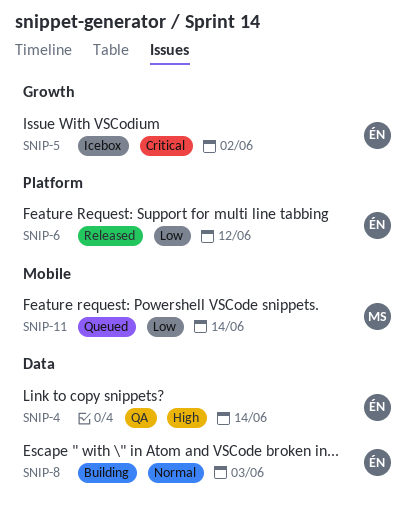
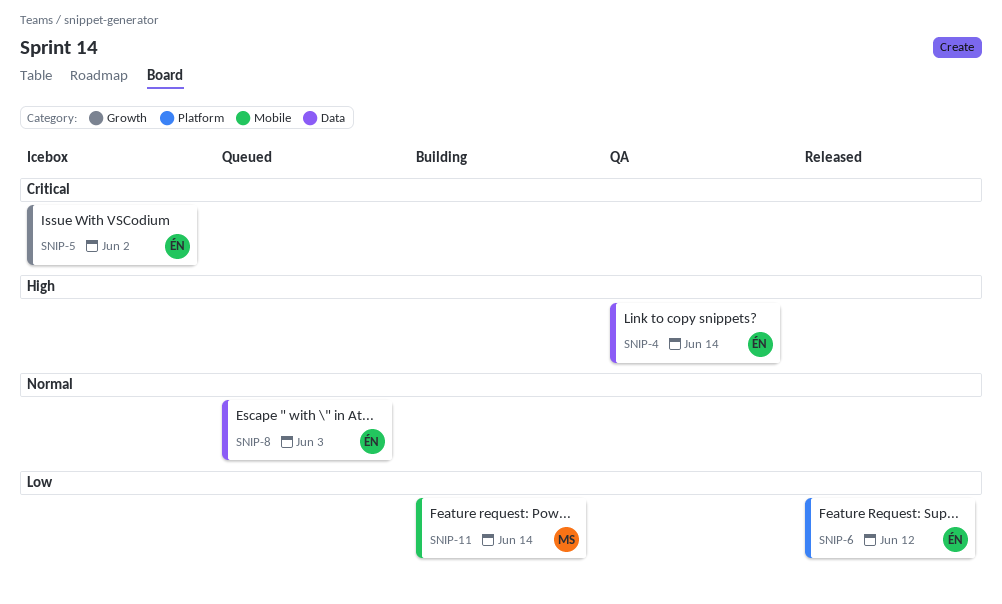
SNIP-8, status: Building -> Queued
SNIP-11, status: Queued -> Building

